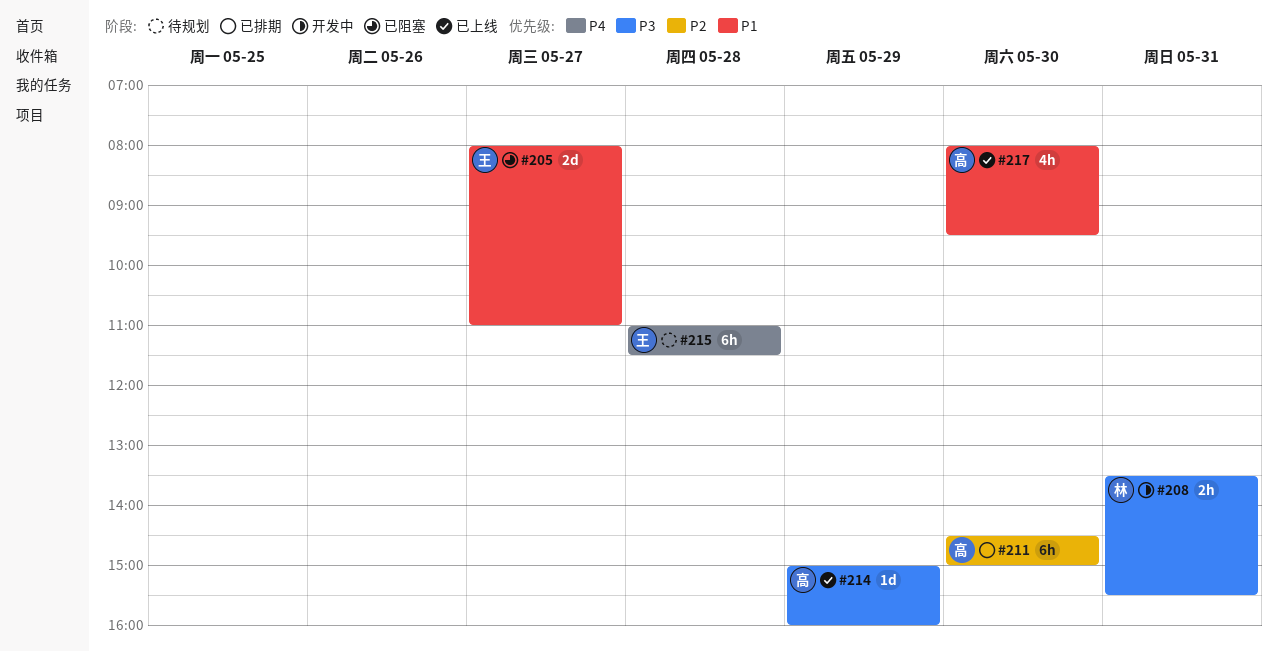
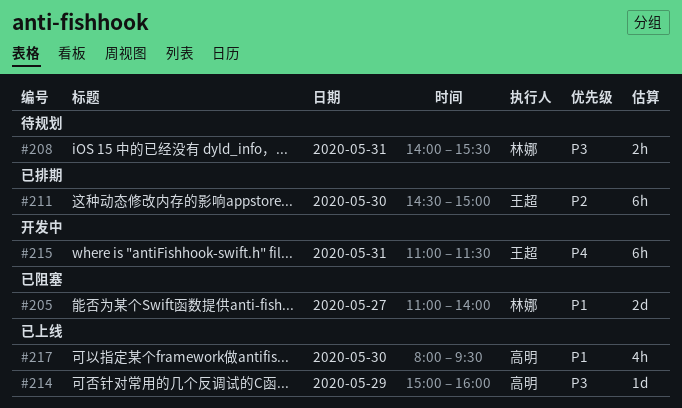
#205, owner: 王超 -> 林娜
#205, begins: 08:00 -> 11:00
#205, ends: 11:00 -> 14:00
#208, status: 开发中 -> 待规划
#208, begins: 13:30 -> 14:00
#211, owner: 高明 -> 王超
#215, status: 待规划 -> 开发中
#215, day: May 28 -> May 31

